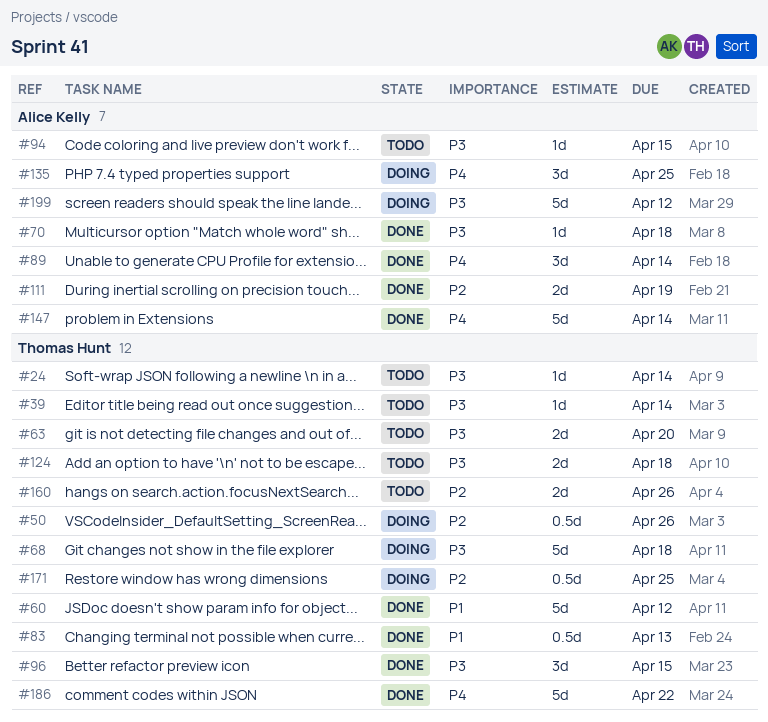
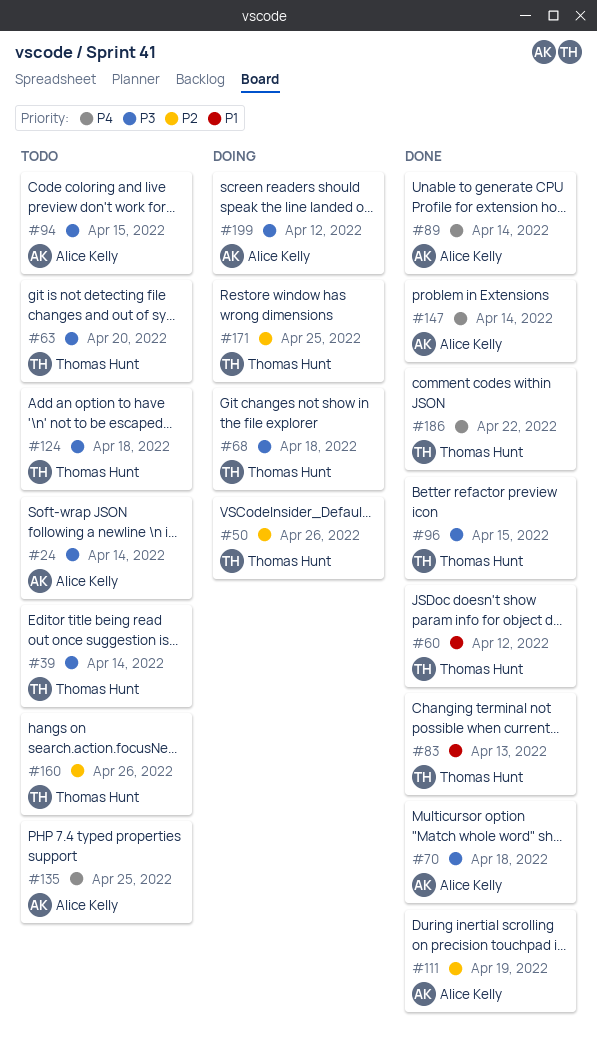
#24, owner: Thomas Hunt -> Alice Kelly
#135, status: Doing -> Todo

